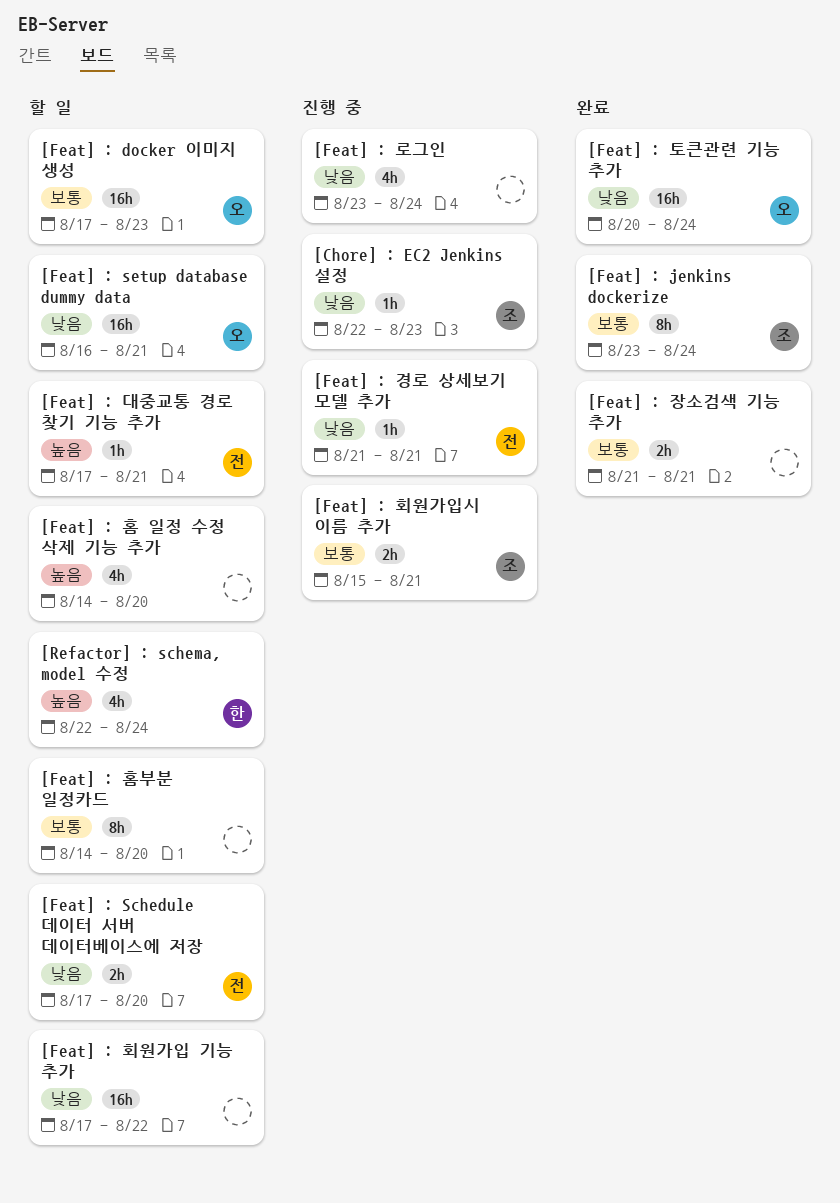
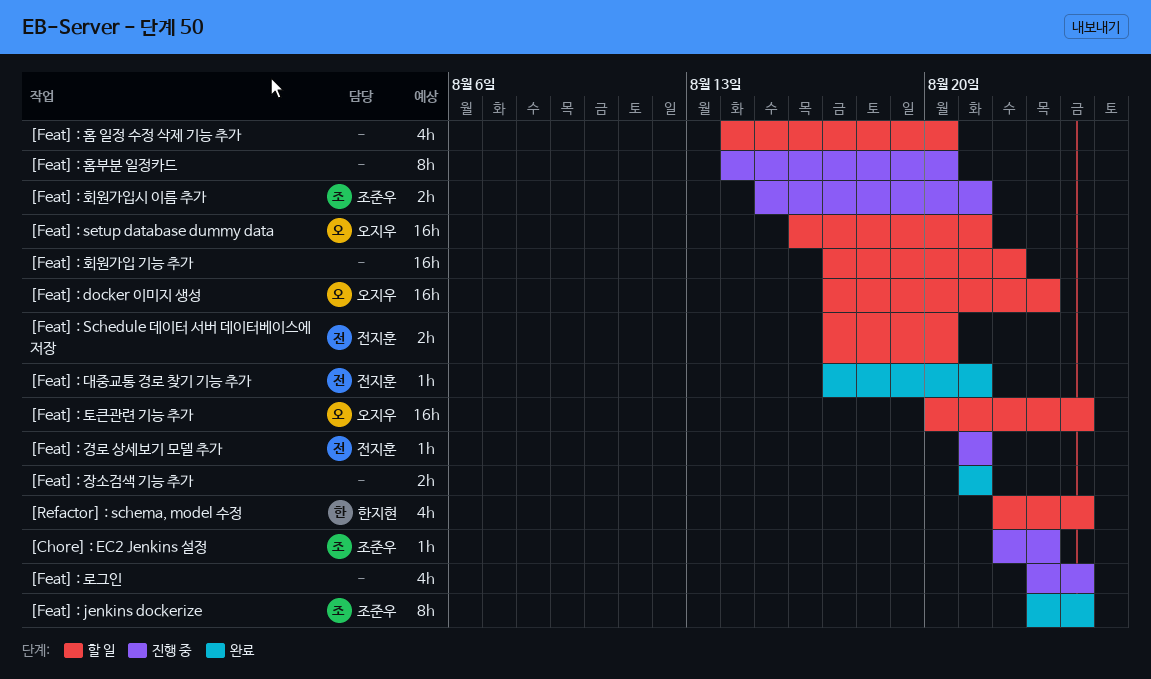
[Feat] : 대중교통 경로 찾기 기능 추가, status: 할 일 -> 완료
[Feat] : 토큰관련 기능 추가, status: 완료 -> 할 일
[Feat] : 홈부분 일정카드, status: 할 일 -> 진행 중

